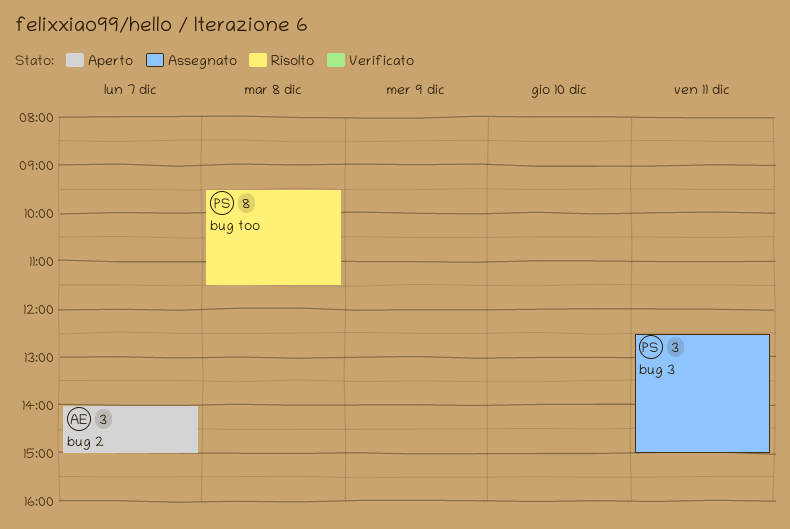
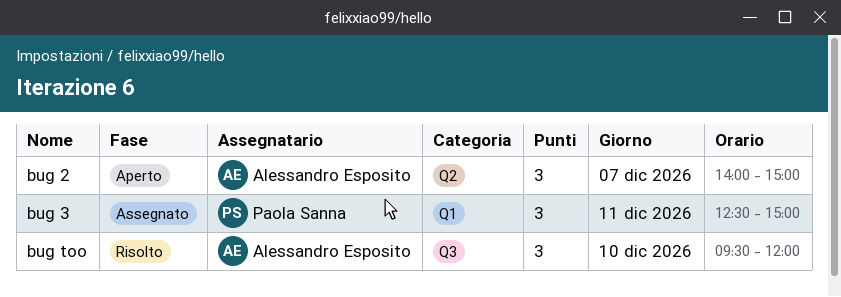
bug too, owner: Paola Sanna -> Alessandro Esposito
bug too, estimate: 8 -> 3
bug too, day: Dec 8 -> Dec 10
bug too, ends: 11:30 -> 12:00

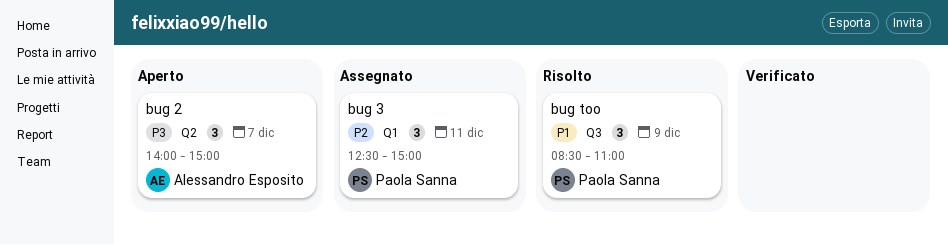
bug too, owner: Alessandro Esposito -> Paola Sanna
bug too, day: Dec 10 -> Dec 9
bug too, begins: 09:30 -> 08:30
bug too, ends: 12:00 -> 11:00

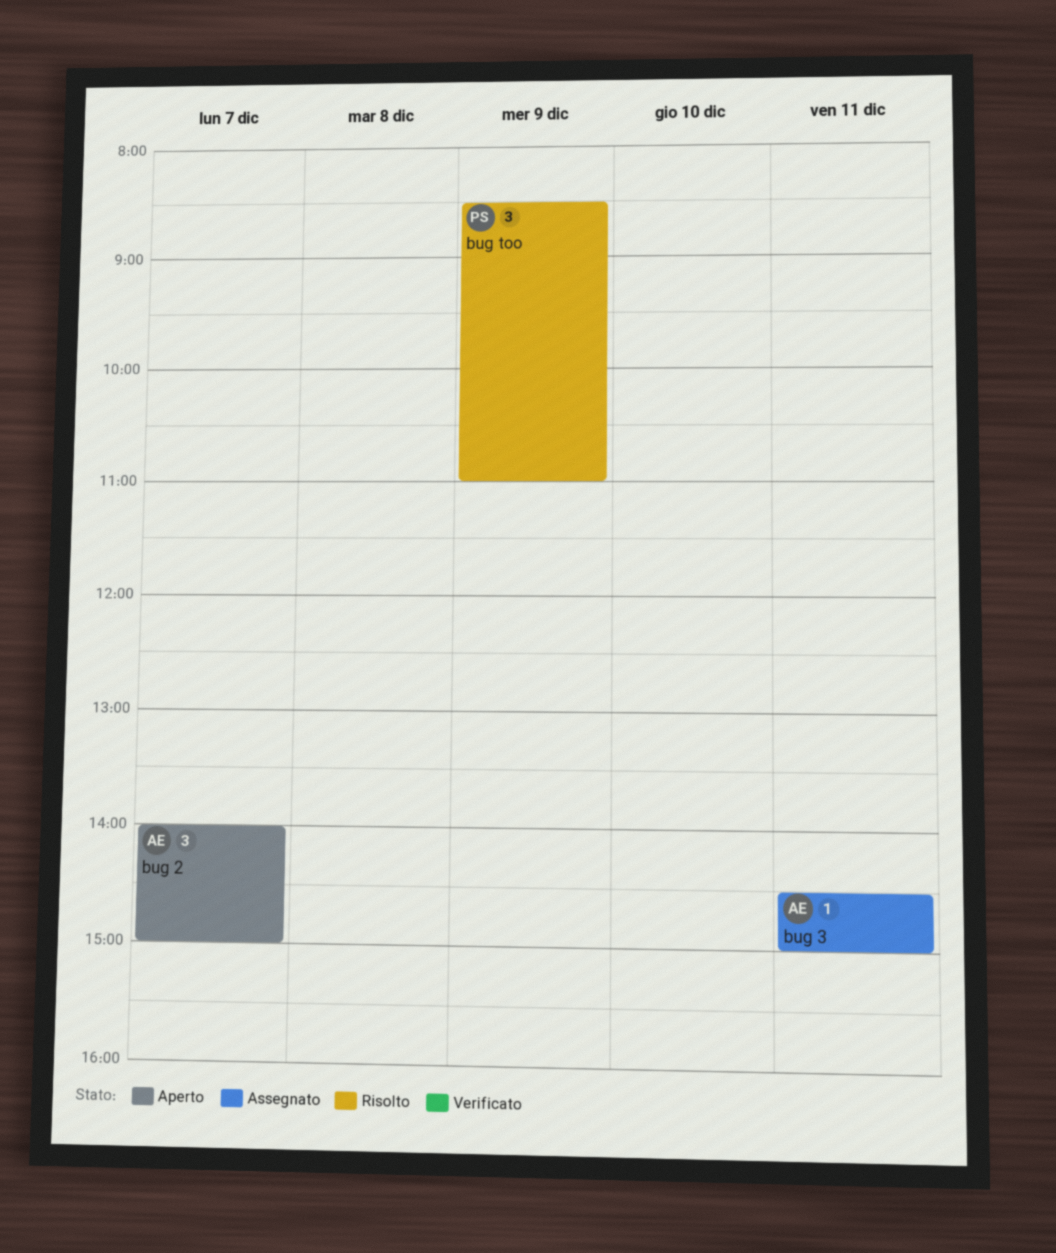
bug 3, owner: Paola Sanna -> Alessandro Esposito
bug 3, estimate: 3 -> 1
bug 3, begins: 12:30 -> 14:30

